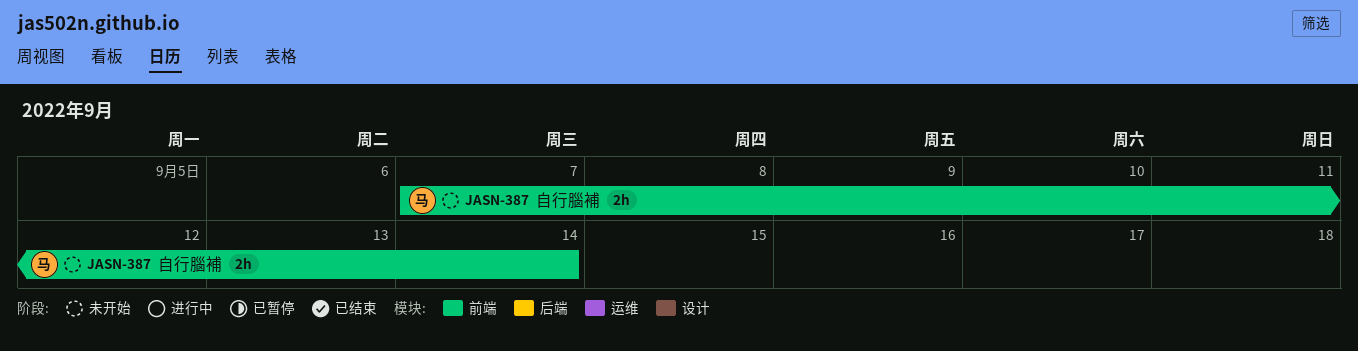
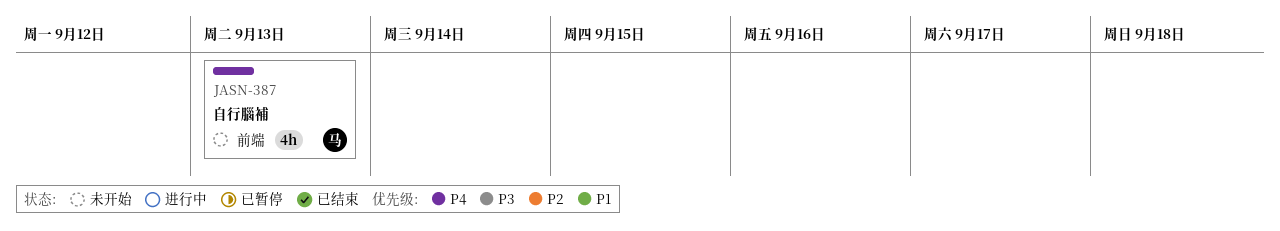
JASN-387, estimate: 2h -> 4h
JASN-387, due: Sep 14 -> Sep 13

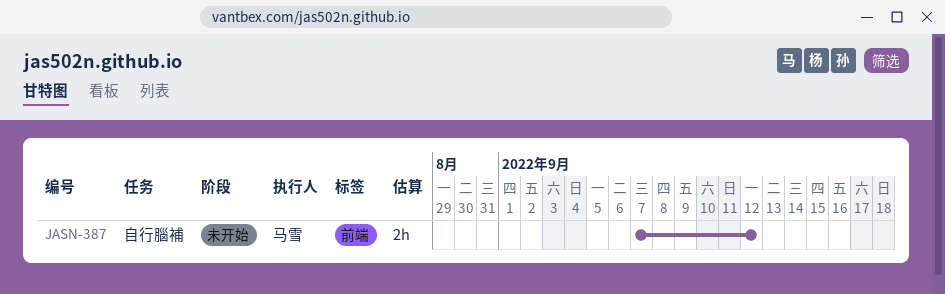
JASN-387, estimate: 4h -> 2h
JASN-387, due: Sep 13 -> Sep 12

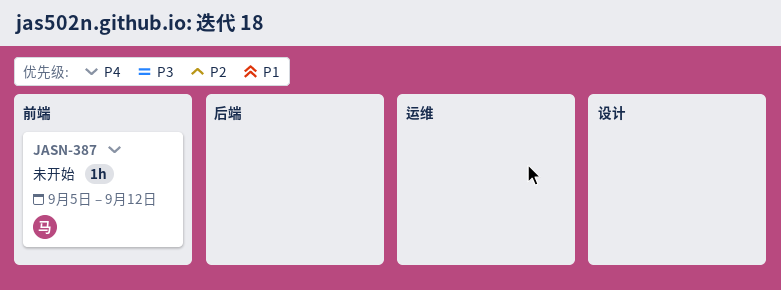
JASN-387, estimate: 2h -> 1h
JASN-387, start: Sep 7 -> Sep 5

